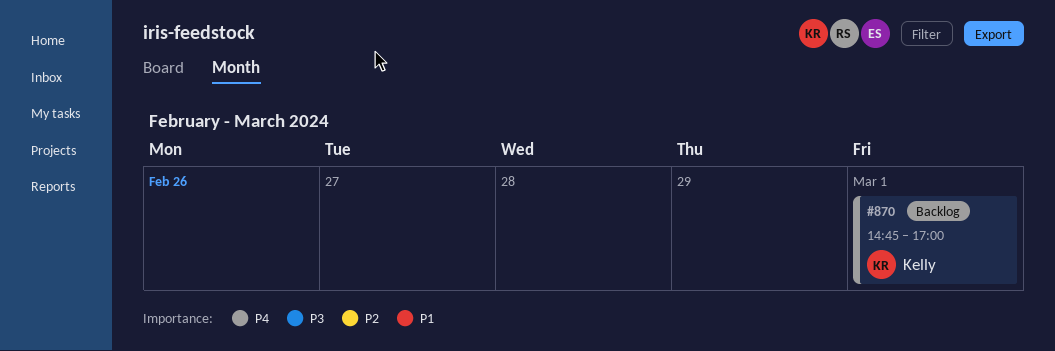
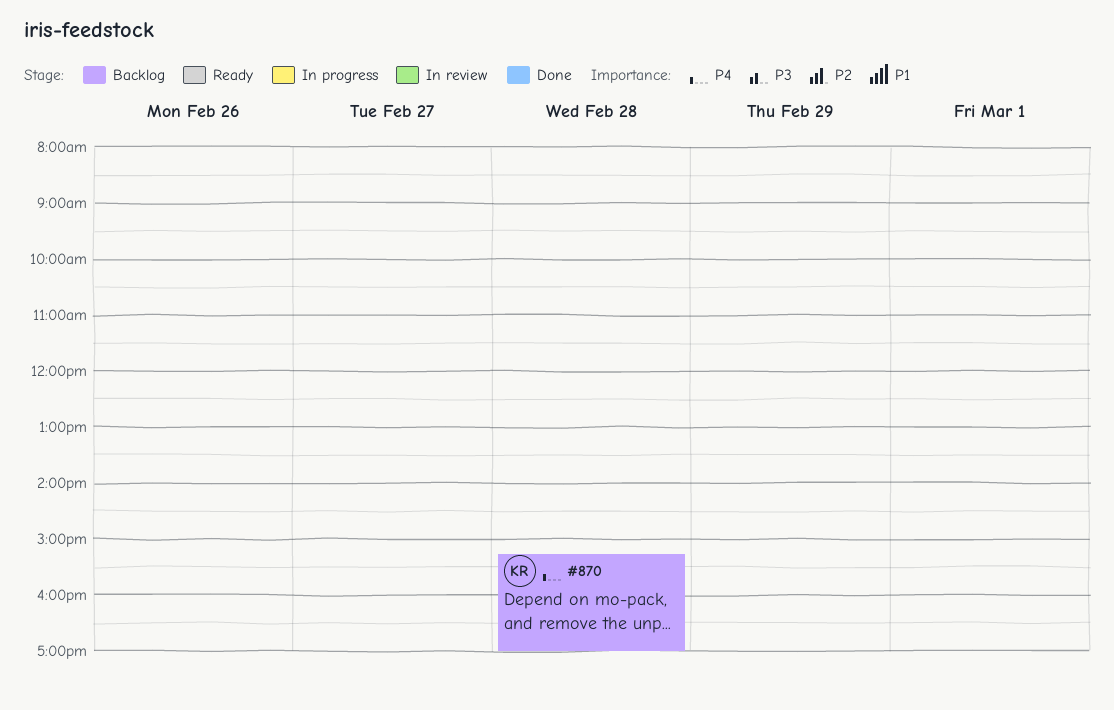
#870, day: Mar 1 -> Feb 28
#870, begins: 14:45 -> 15:15

